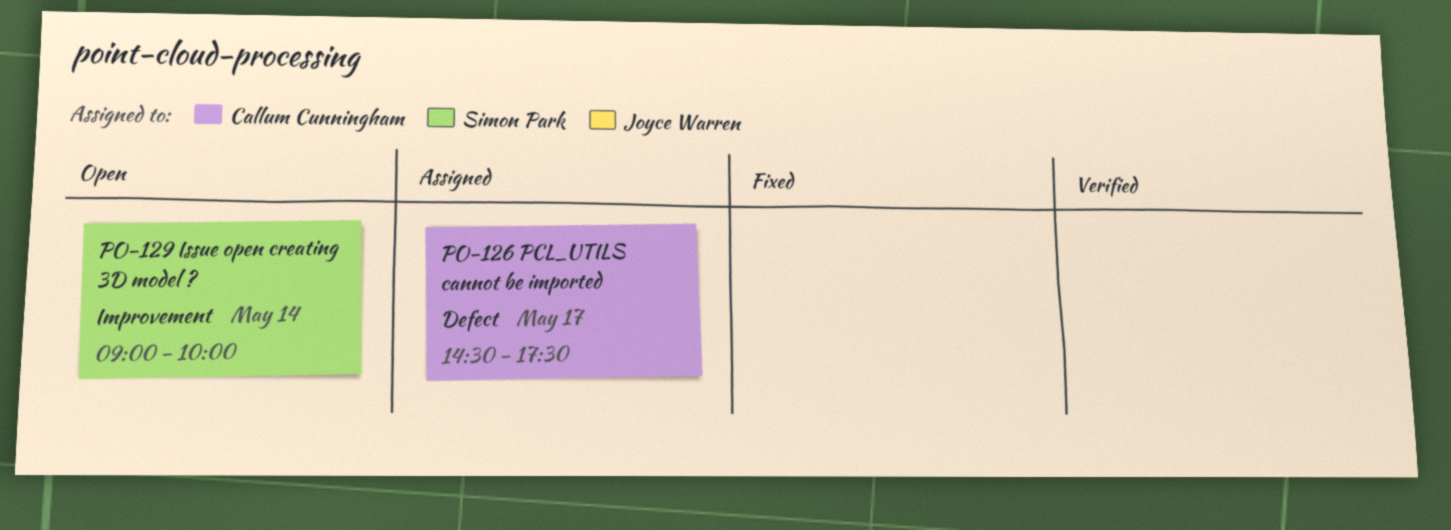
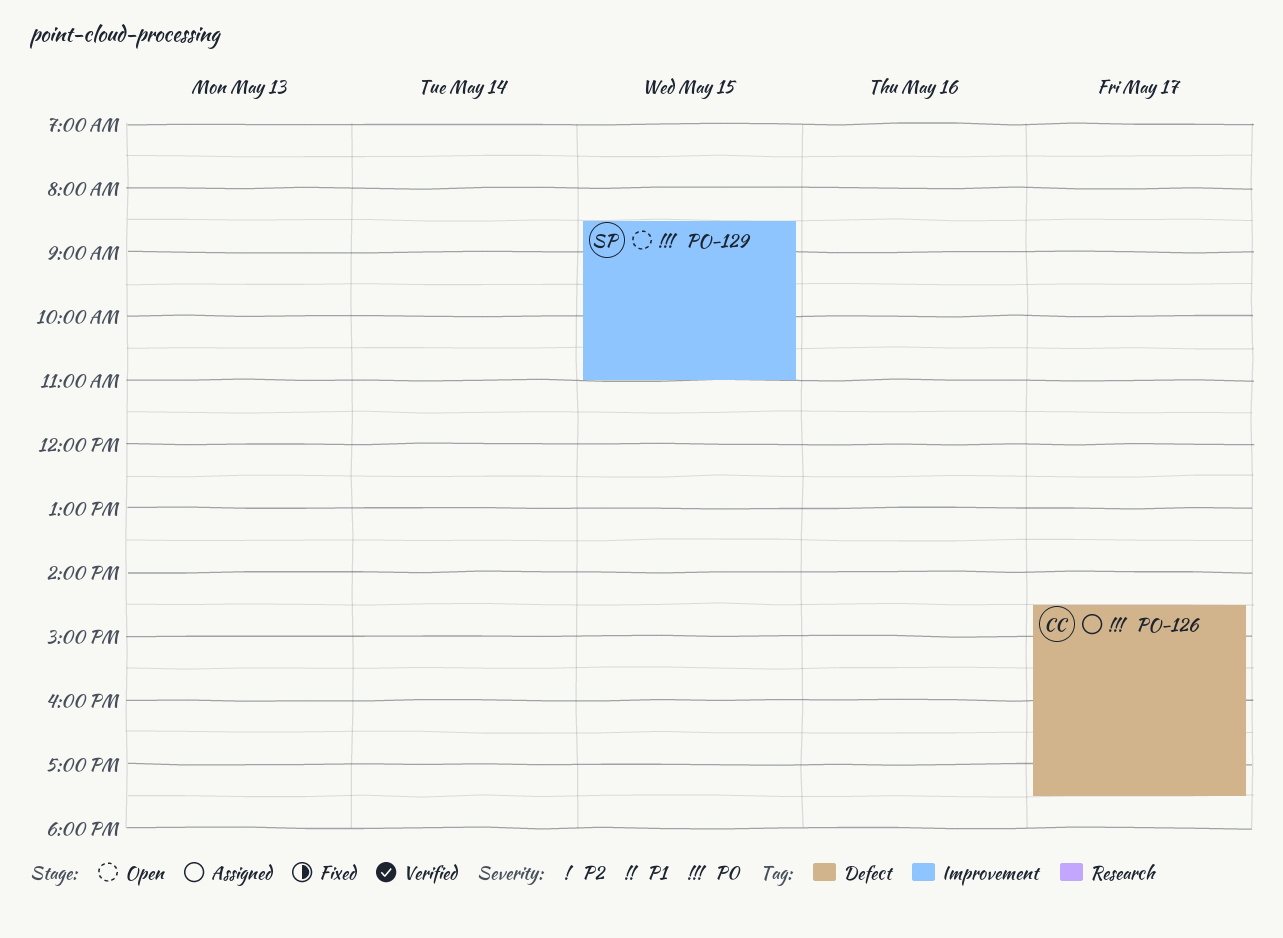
PO-129, day: May 14 -> May 15
PO-129, begins: 09:00 -> 08:30
PO-129, ends: 10:00 -> 11:00

